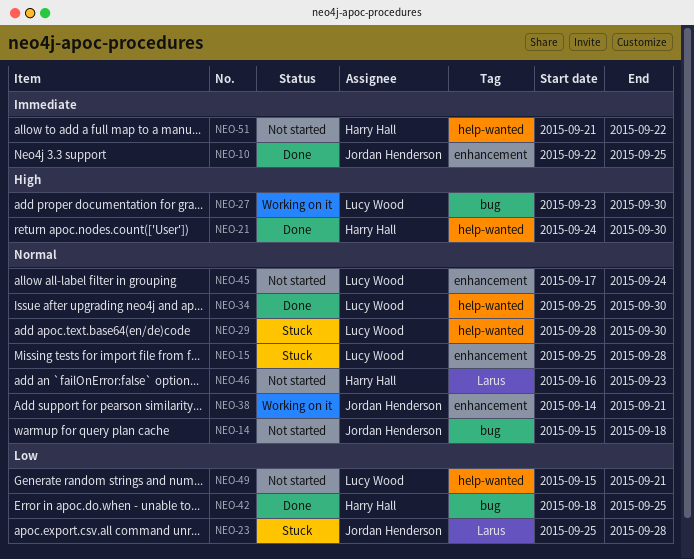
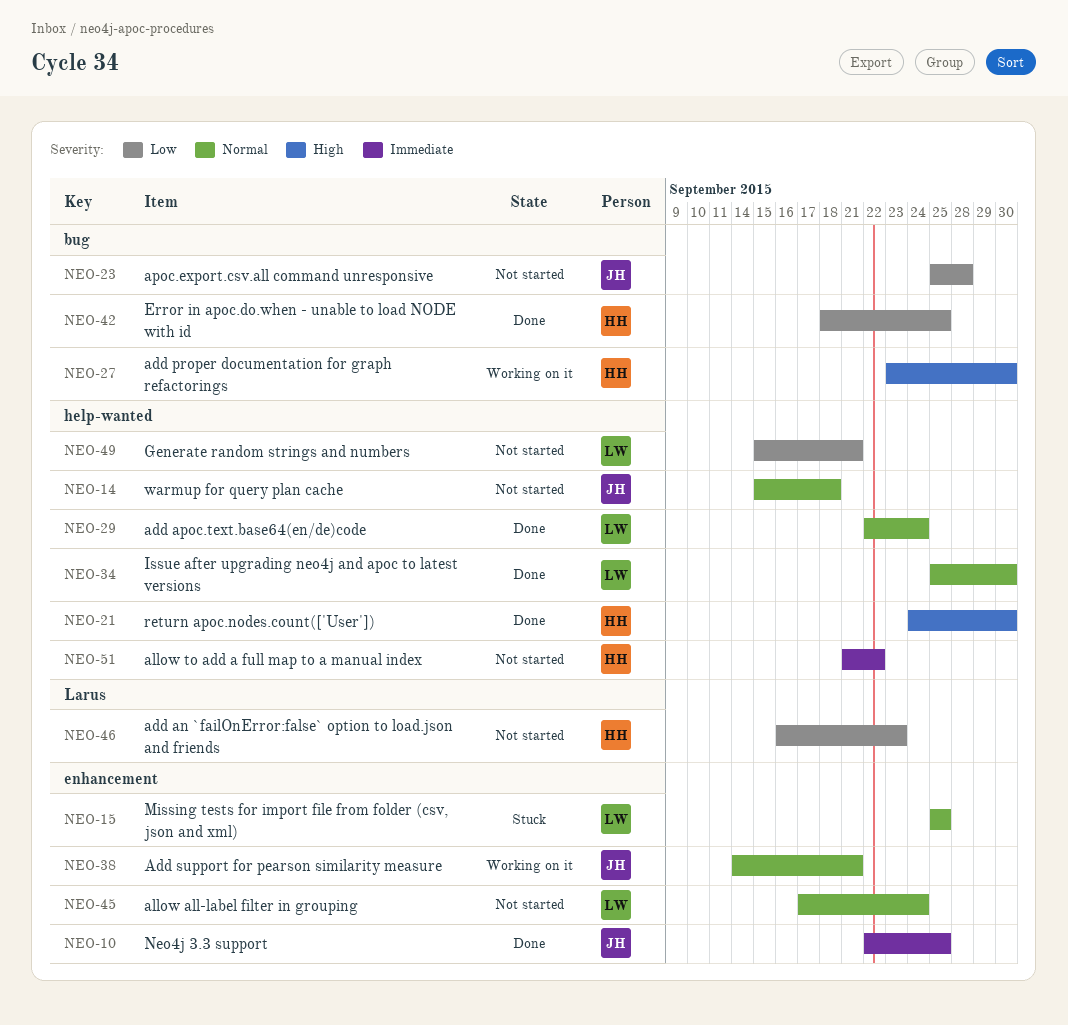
NEO-14, label: bug -> help-wanted
NEO-15, due: Sep 28 -> Sep 25
NEO-23, status: Stuck -> Not started
NEO-23, label: Larus -> bug
NEO-27, owner: Lucy Wood -> Harry Hall
NEO-29, status: Stuck -> Done
NEO-29, start: Sep 28 -> Sep 22
NEO-29, due: Sep 30 -> Sep 24
NEO-46, priority: Normal -> Low

